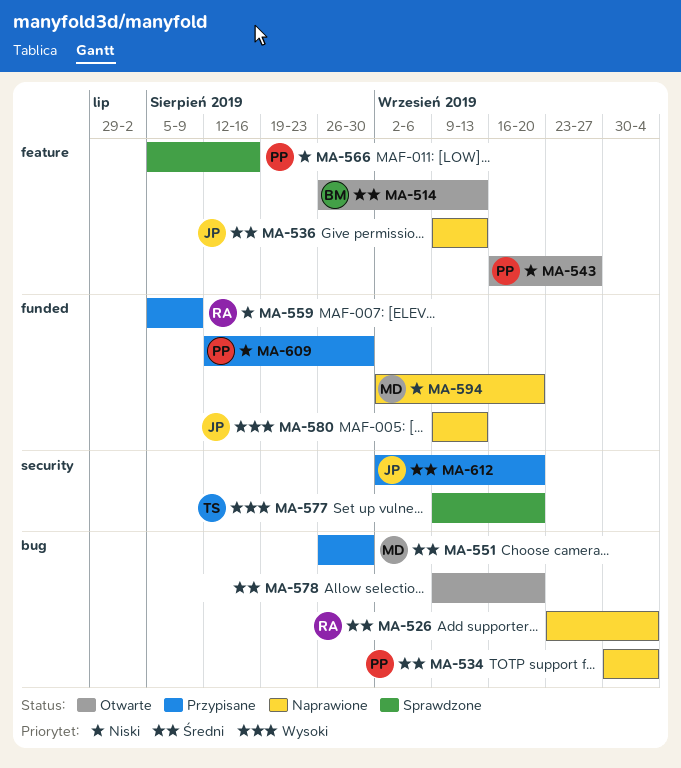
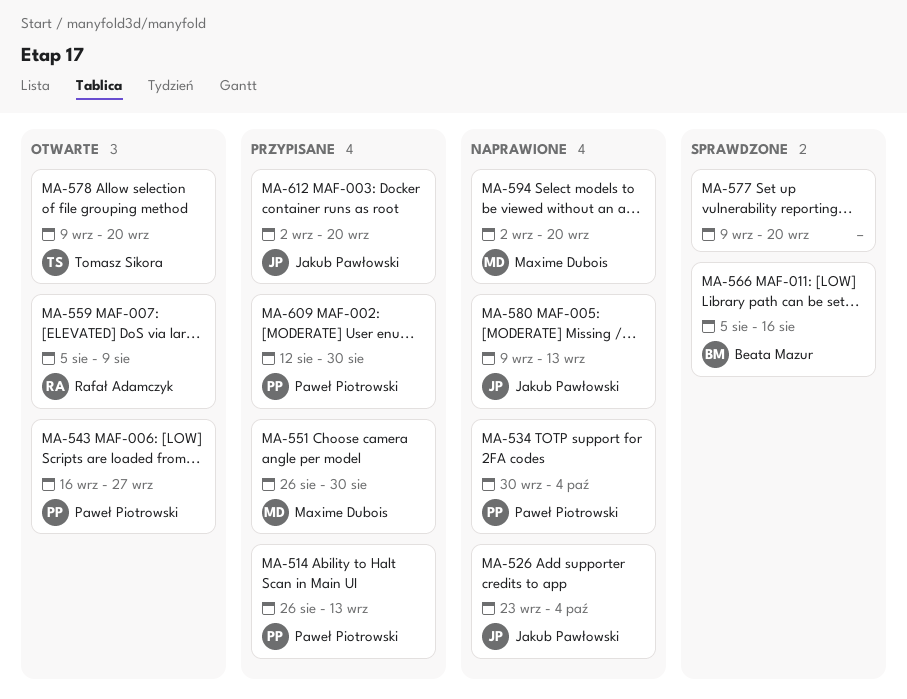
MA-514, status: Otwarte -> Przypisane
MA-514, owner: Beata Mazur -> Paweł Piotrowski
MA-526, owner: Rafał Adamczyk -> Jakub Pawłowski
MA-536: present -> none
MA-559, status: Przypisane -> Otwarte
MA-566, owner: Paweł Piotrowski -> Beata Mazur
MA-577, owner: Tomasz Sikora -> none
MA-578, owner: none -> Tomasz Sikora

